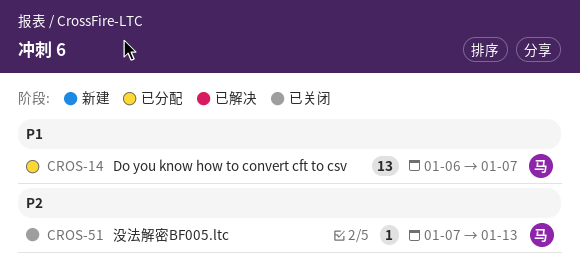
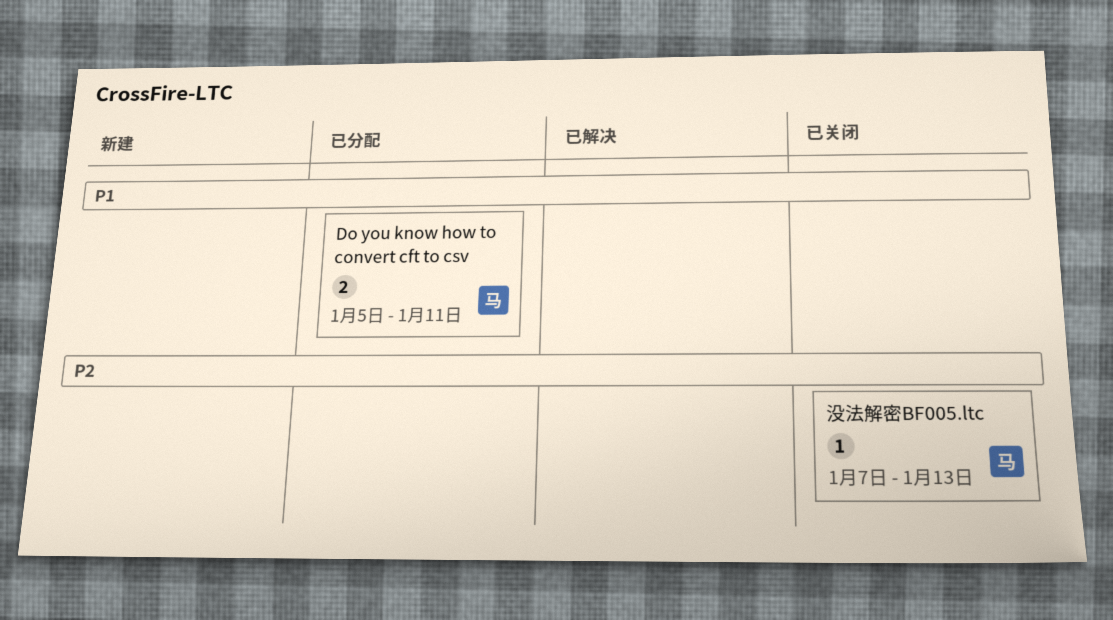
Do you know how to convert cft to csv, estimate: 13 -> 2
Do you know how to convert cft to csv, start: Jan 6 -> Jan 5
Do you know how to convert cft to csv, due: Jan 7 -> Jan 11

